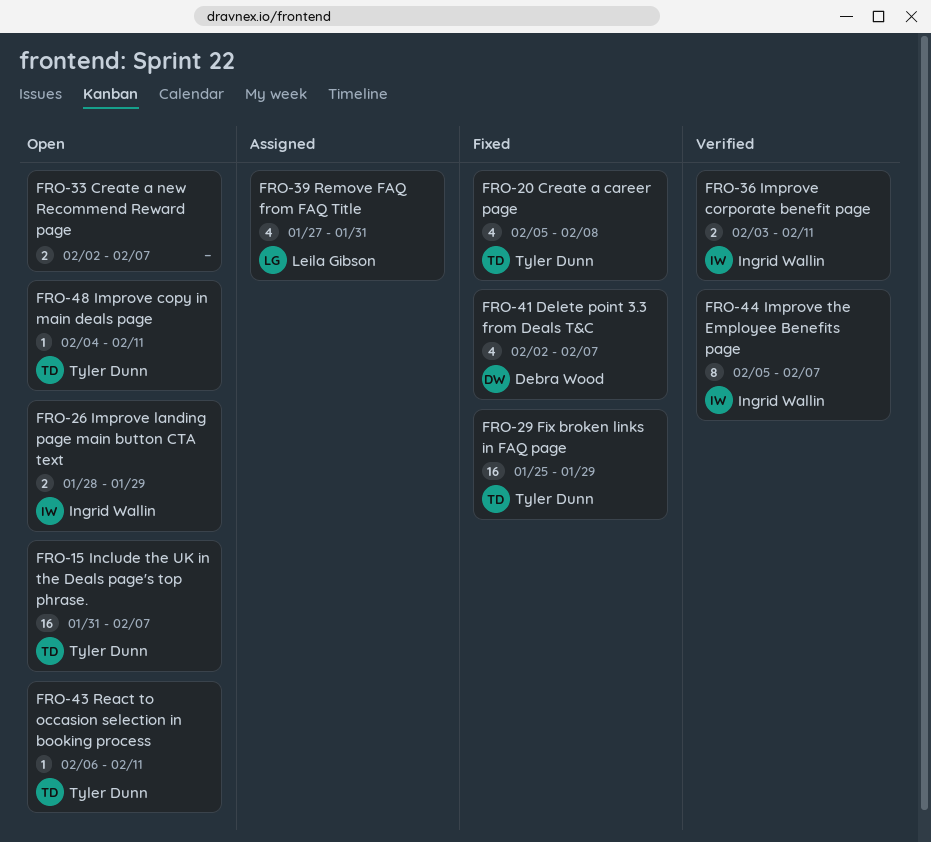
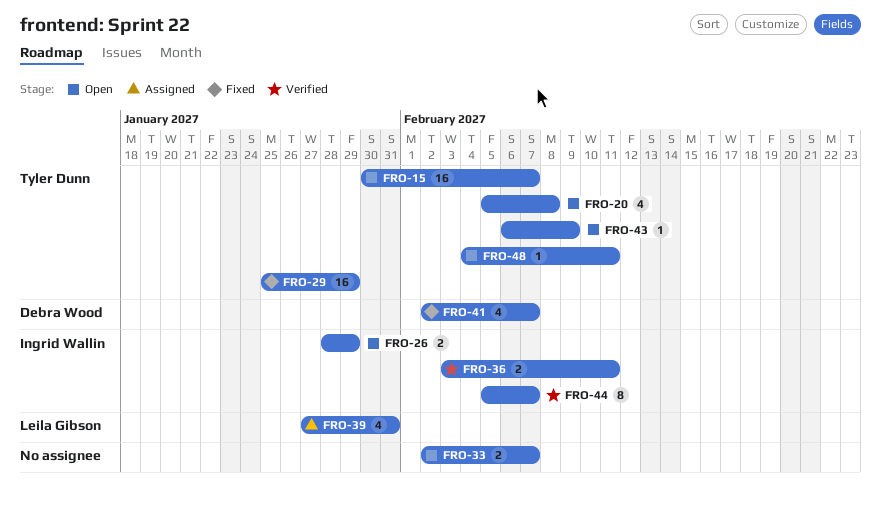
FRO-15, start: Jan 31 -> Jan 30
FRO-20, status: Fixed -> Open
FRO-43, due: Feb 11 -> Feb 9

